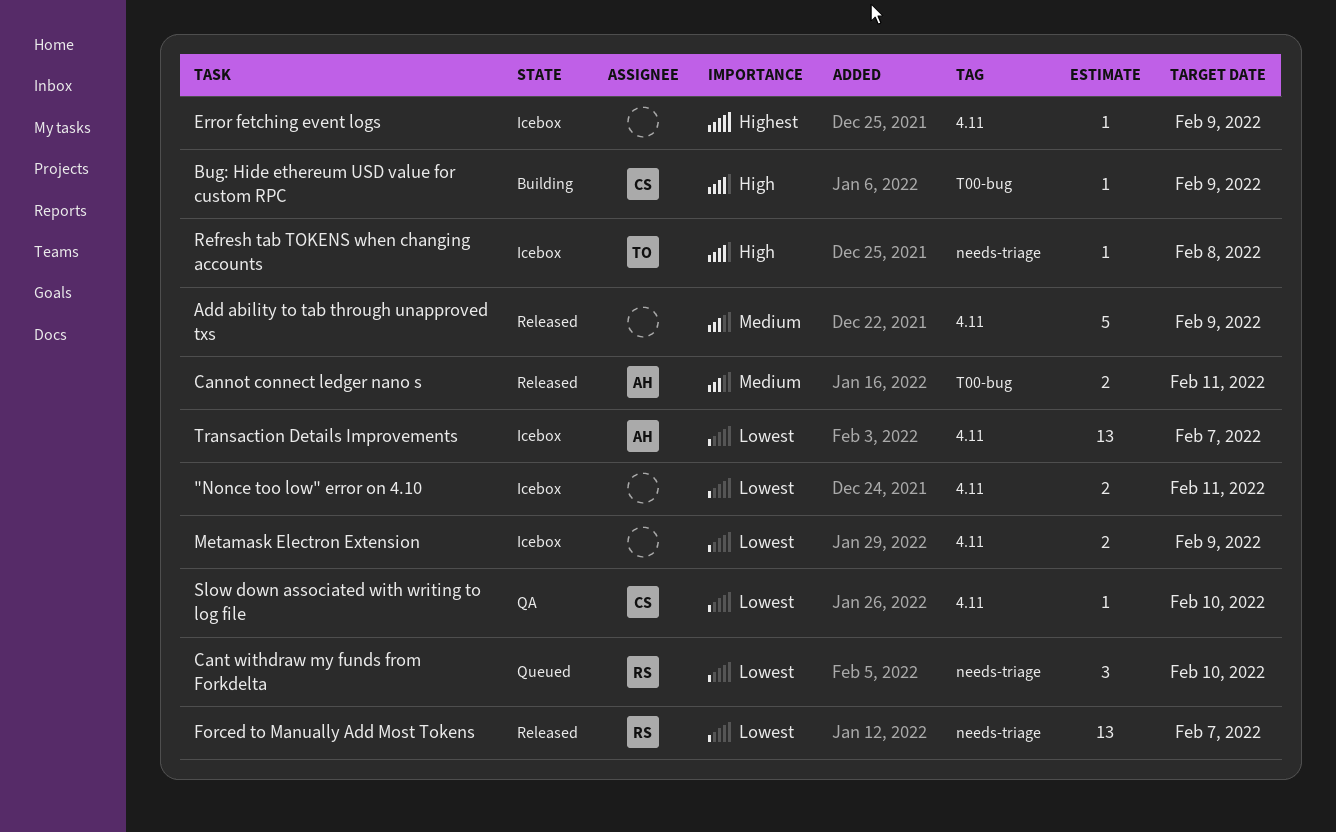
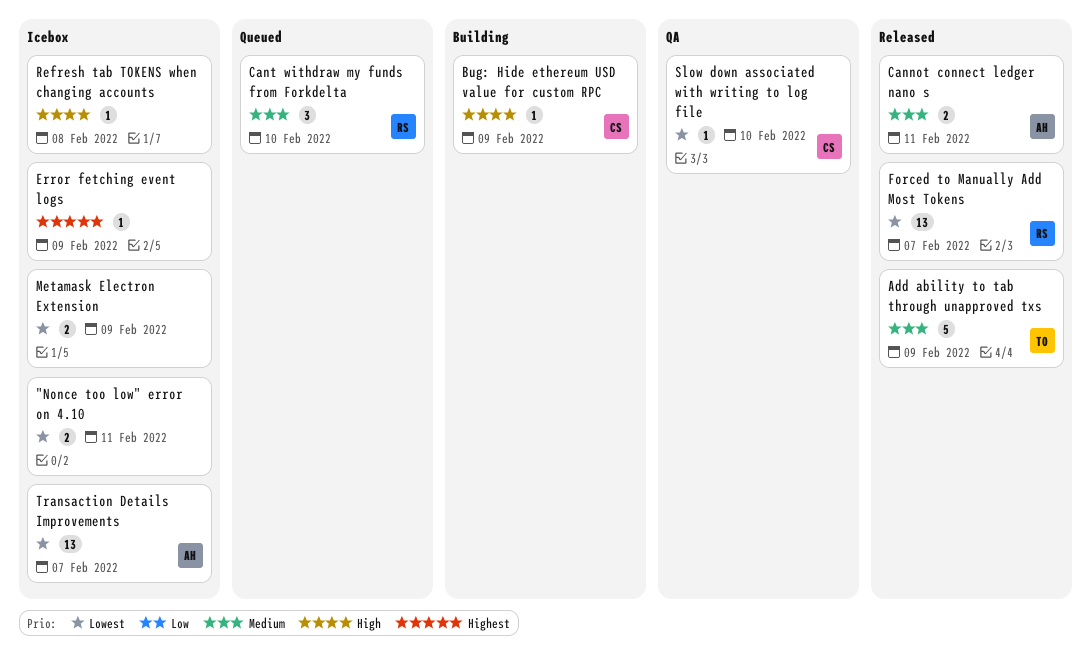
Add ability to tab through unapproved txs, owner: none -> TO
Cant withdraw my funds from Forkdelta, priority: Lowest -> Medium
Refresh tab TOKENS when changing accounts, owner: TO -> none

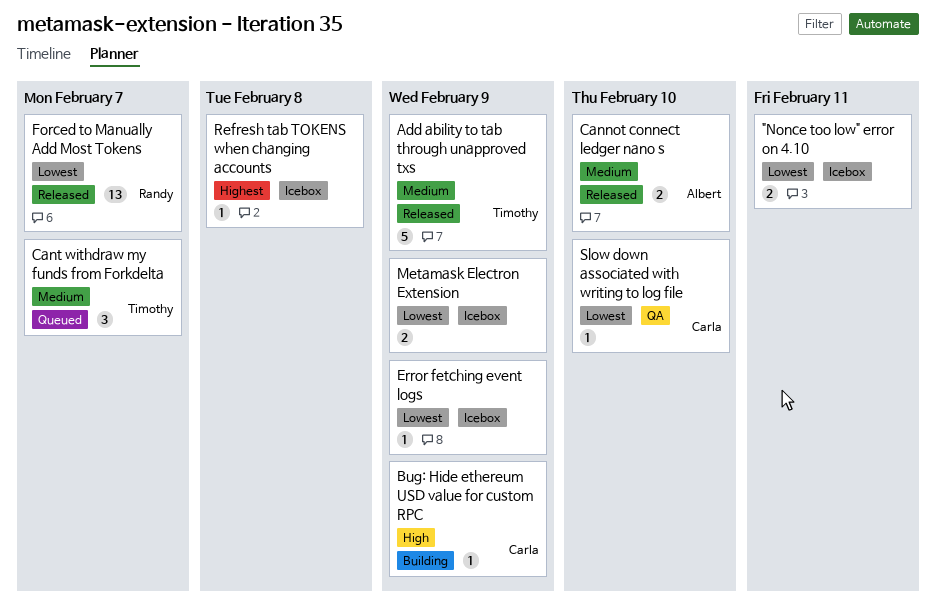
Cannot connect ledger nano s, due: Feb 11 -> Feb 10
Cant withdraw my funds from Forkdelta, owner: Randy -> Timothy
Cant withdraw my funds from Forkdelta, due: Feb 10 -> Feb 7
Error fetching event logs, priority: Highest -> Lowest
Refresh tab TOKENS when changing accounts, priority: High -> Highest
Transaction Details Improvements: present -> none

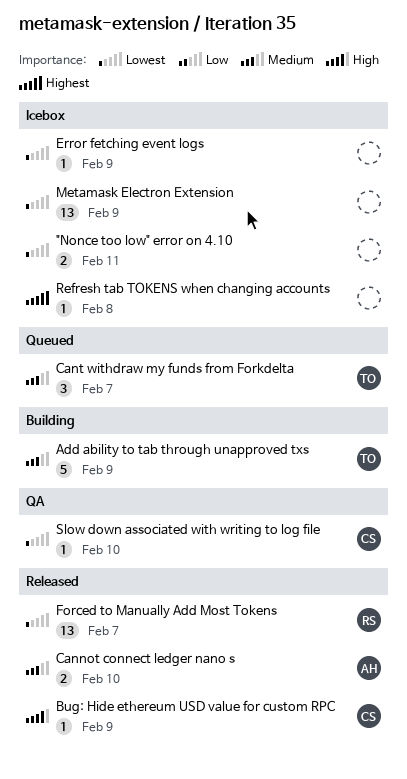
Add ability to tab through unapproved txs, status: Released -> Building
Bug: Hide ethereum USD value for custom RPC, status: Building -> Released
Metamask Electron Extension, estimate: 2 -> 13

